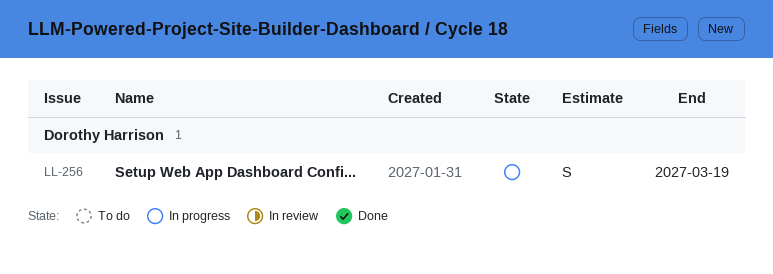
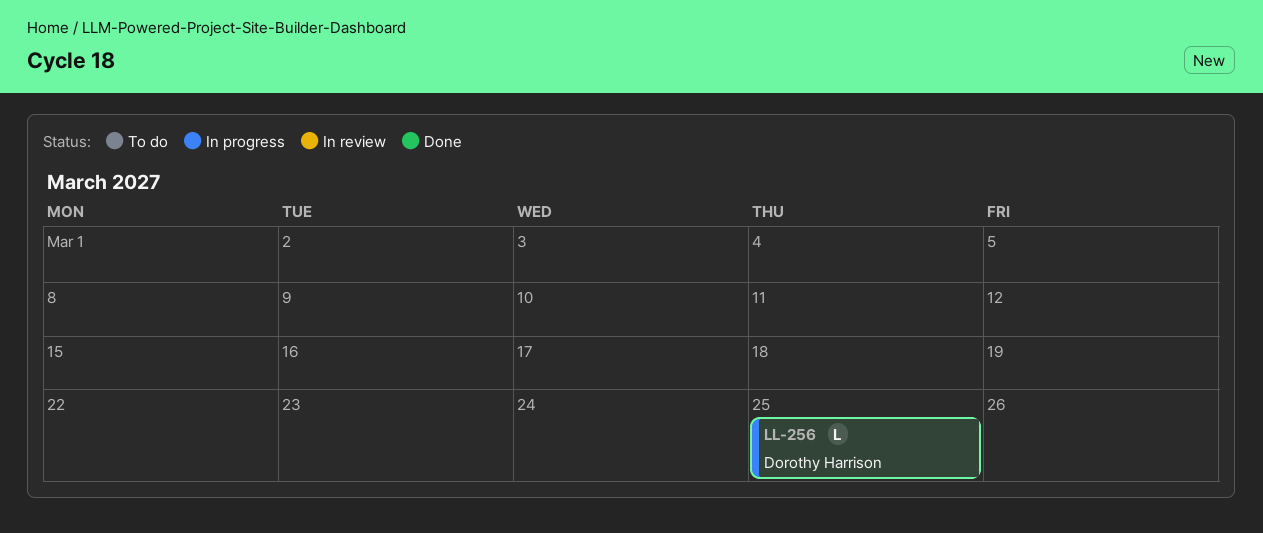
LL-256, estimate: S -> L
LL-256, due: Mar 19 -> Mar 25

